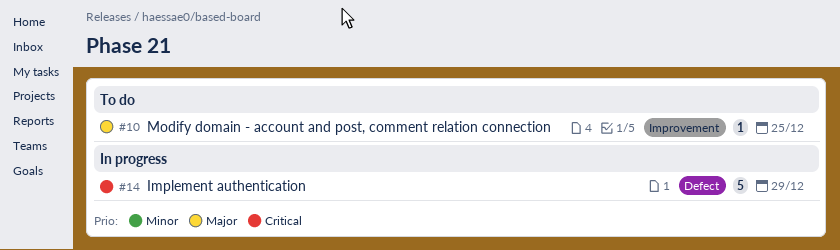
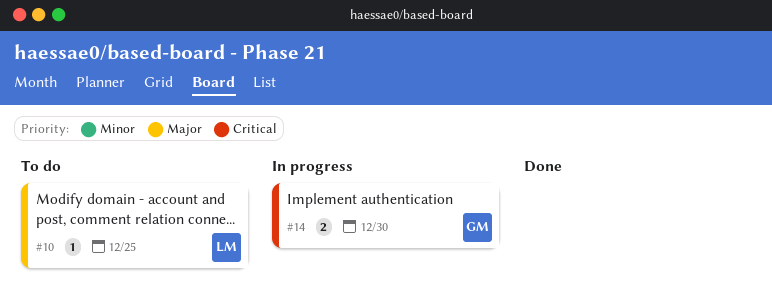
#14, estimate: 5 -> 2
#14, due: Dec 29 -> Dec 30

